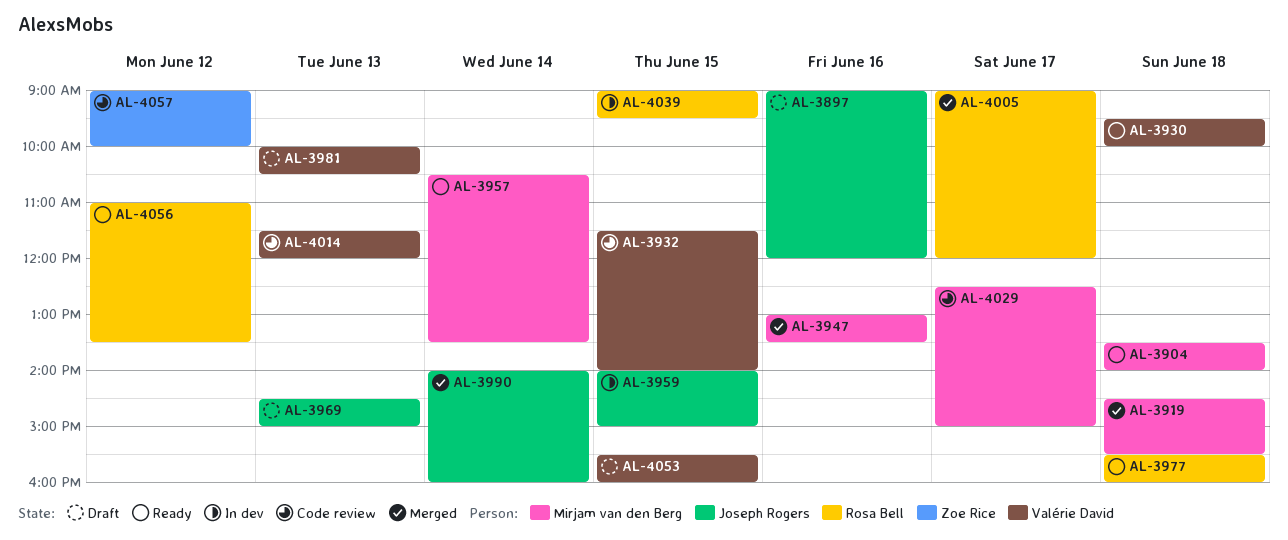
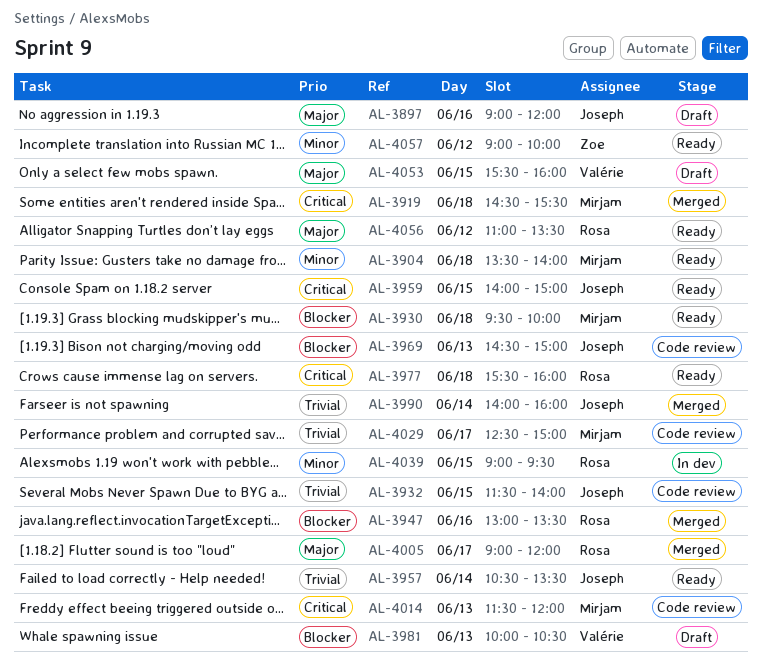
AL-3930, owner: Valérie David -> Mirjam van den Berg
AL-3932, owner: Valérie David -> Joseph Rogers
AL-3947, owner: Mirjam van den Berg -> Rosa Bell
AL-3957, owner: Mirjam van den Berg -> Joseph Rogers
AL-3959, status: In dev -> Ready
AL-3969, status: Draft -> Code review
AL-4014, owner: Valérie David -> Mirjam van den Berg
AL-4057, status: Code review -> Ready

